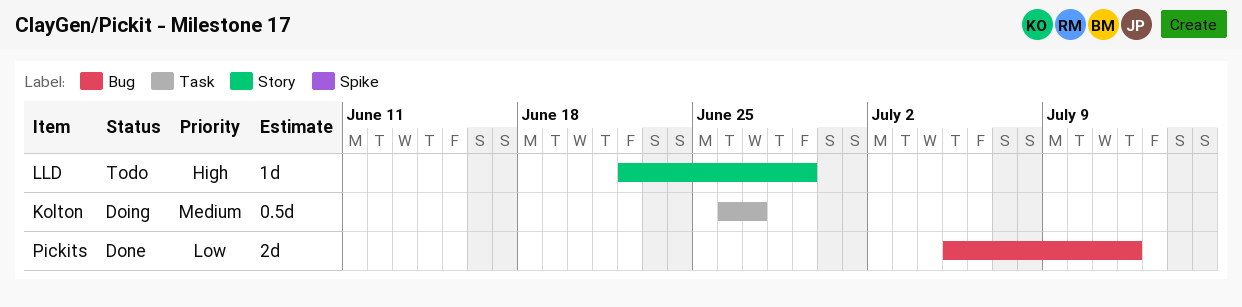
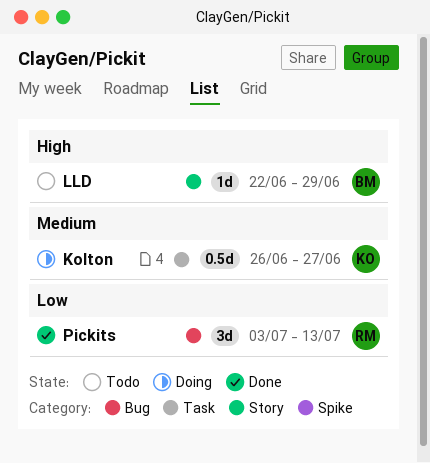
Pickits, estimate: 2d -> 3d
Pickits, start: Jul 5 -> Jul 3
Pickits, due: Jul 12 -> Jul 13

